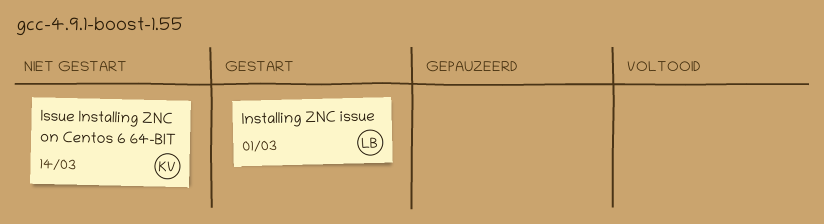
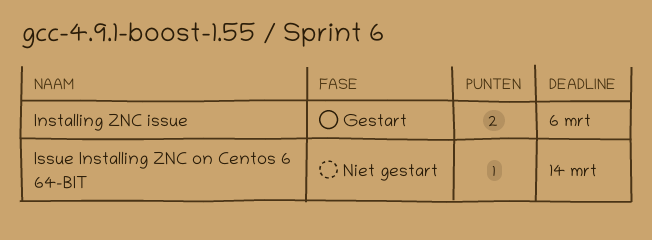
Installing ZNC issue, due: Mar 1 -> Mar 6

